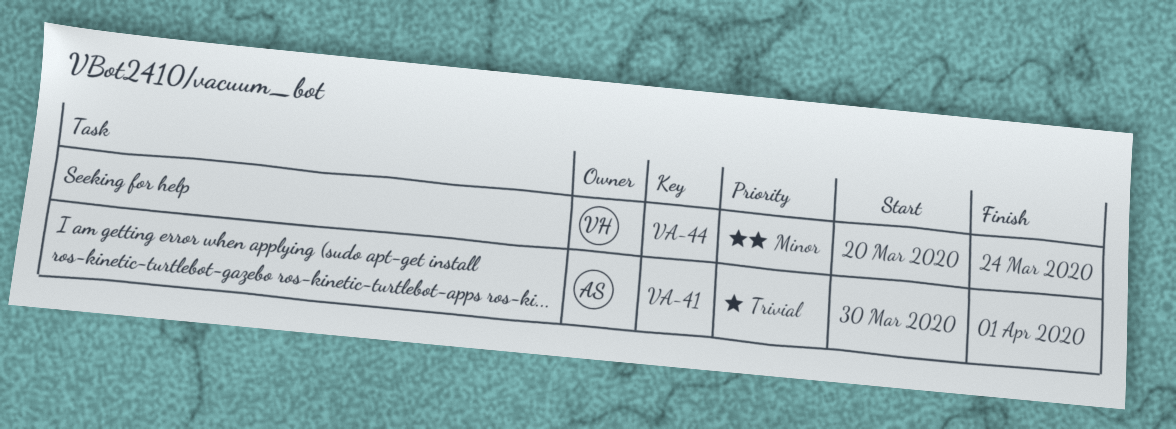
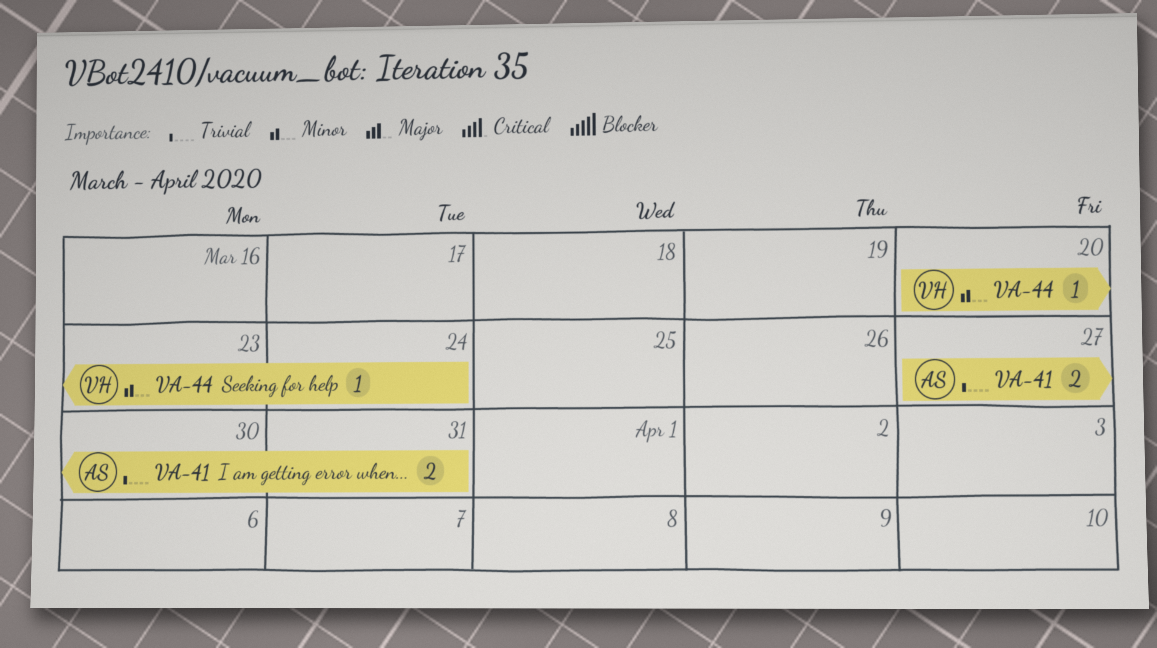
VA-41, start: Mar 30 -> Mar 27
VA-41, due: Apr 1 -> Mar 31

